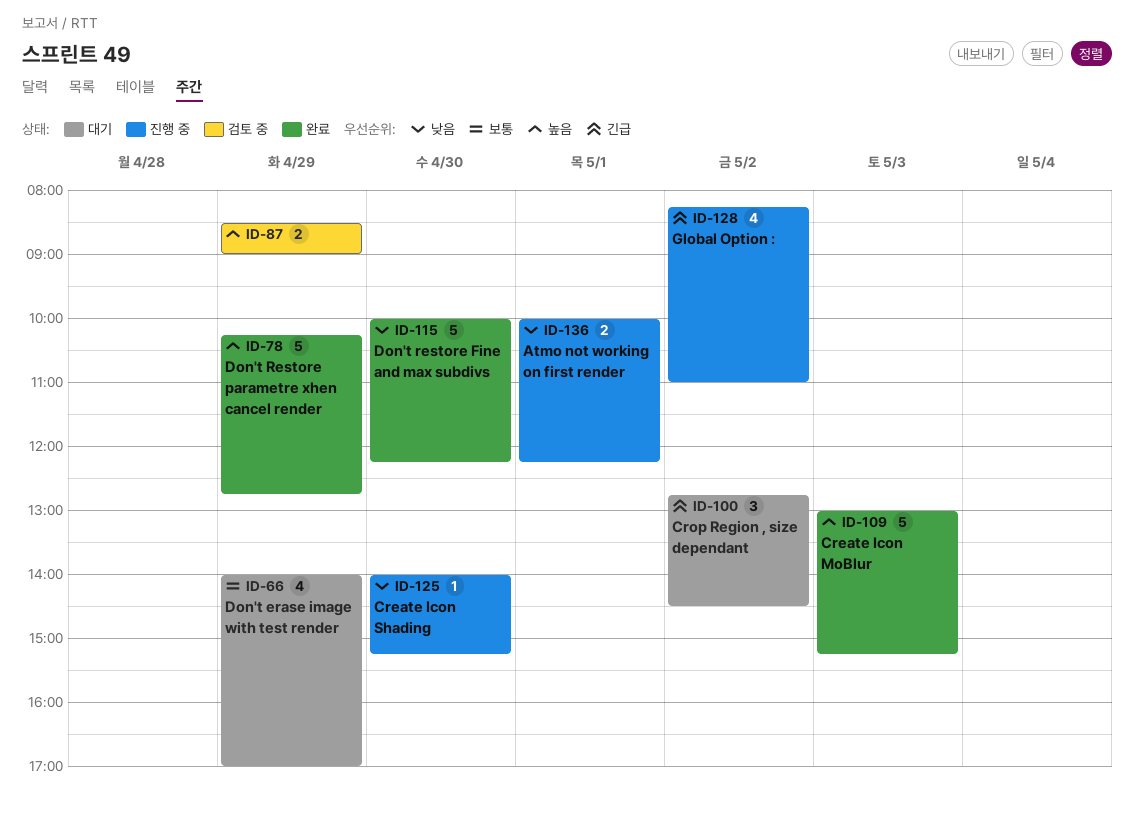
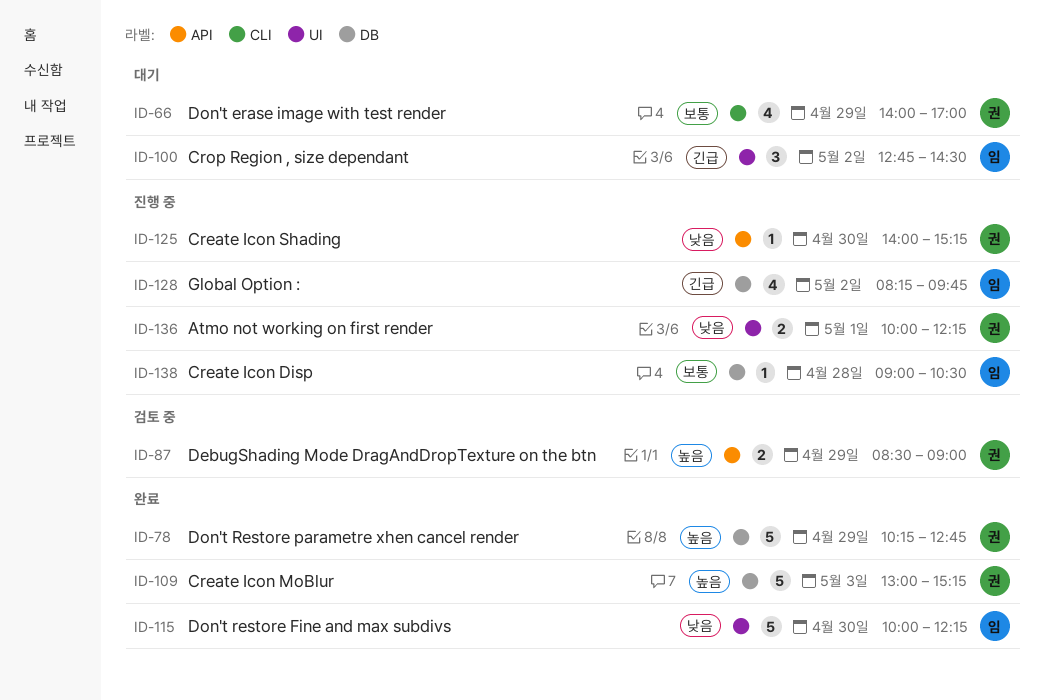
ID-128, ends: 11:00 -> 09:45
ID-138: none -> present

